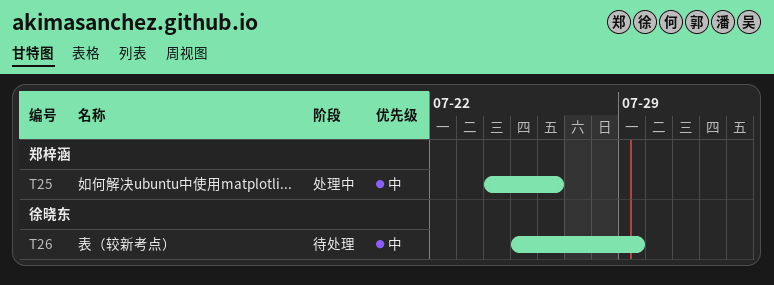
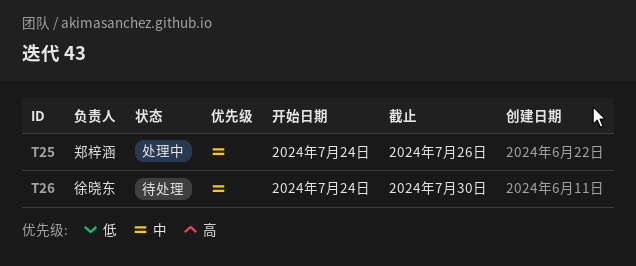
T26, start: Jul 25 -> Jul 24
T26, due: Jul 29 -> Jul 30

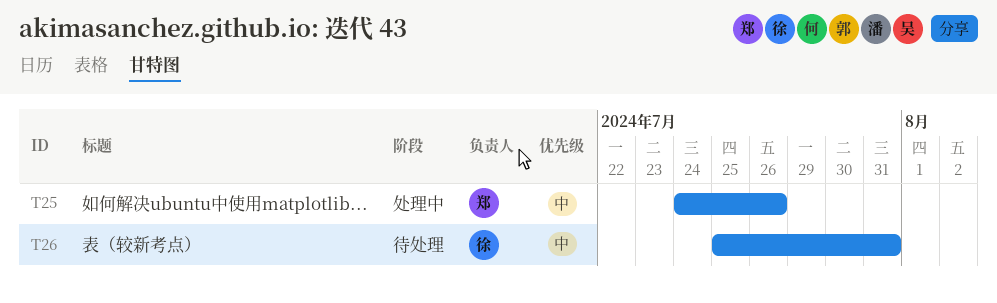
T26, start: Jul 24 -> Jul 25
T26, due: Jul 30 -> Jul 31

